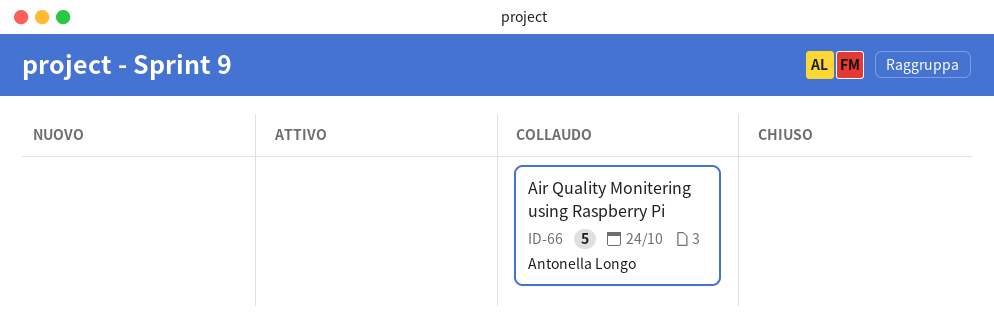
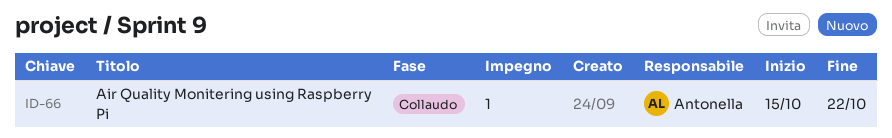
ID-66, estimate: 5 -> 1
ID-66, due: Oct 24 -> Oct 22

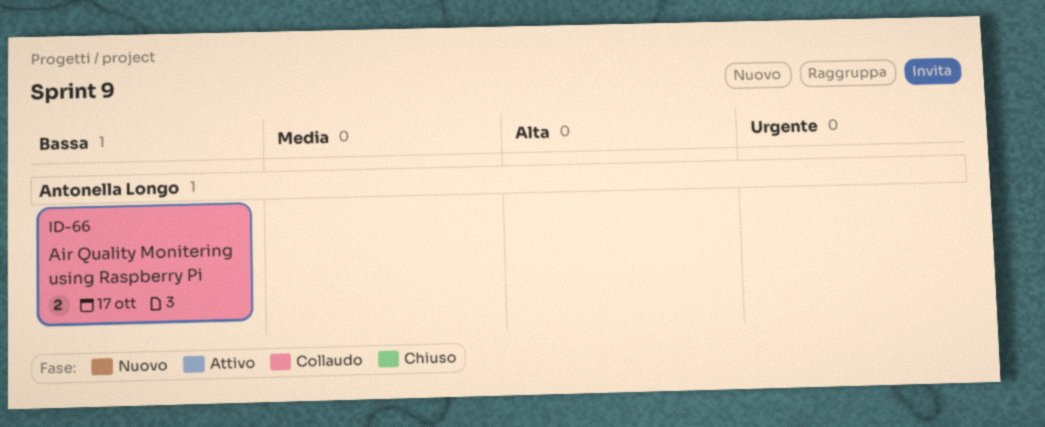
ID-66, estimate: 1 -> 2
ID-66, due: Oct 22 -> Oct 17

